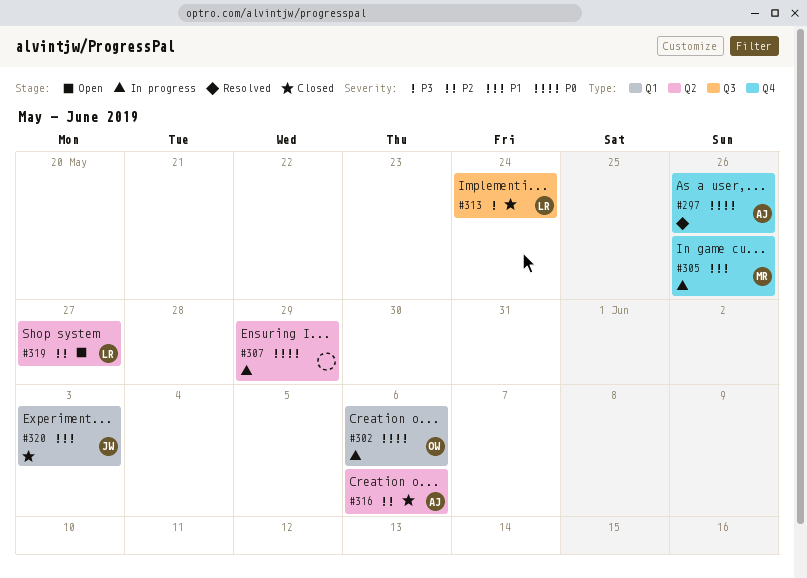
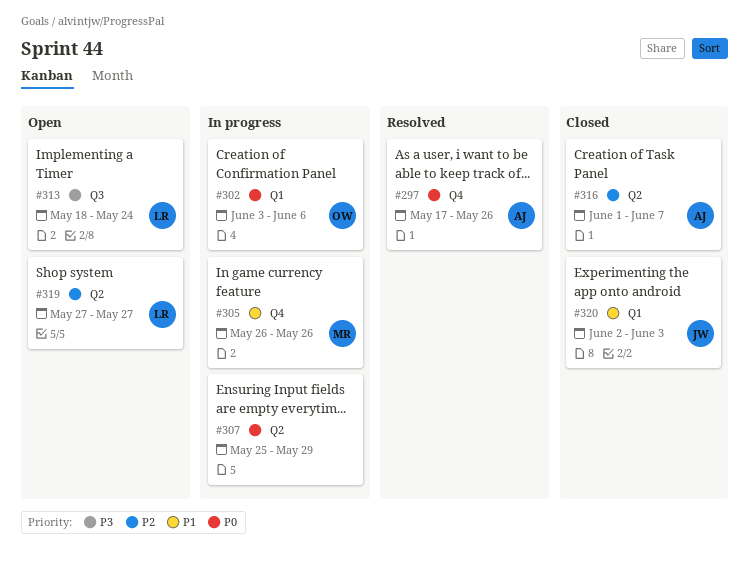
#313, status: Closed -> Open
#316, due: Jun 6 -> Jun 7

